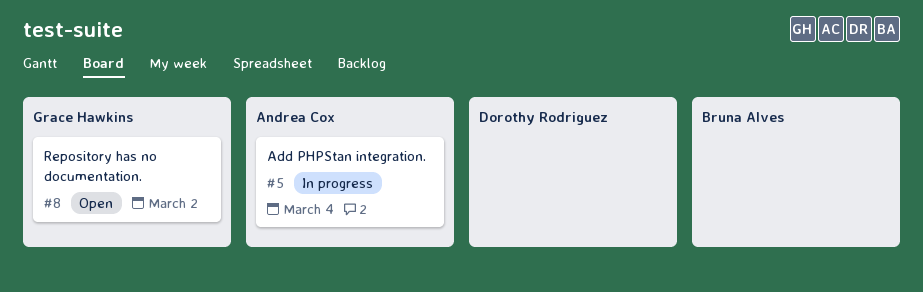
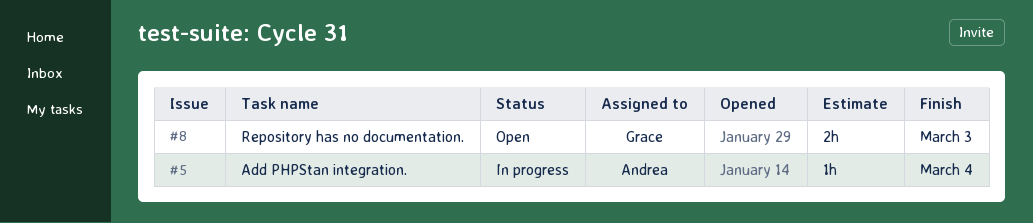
#8, due: Mar 2 -> Mar 3

